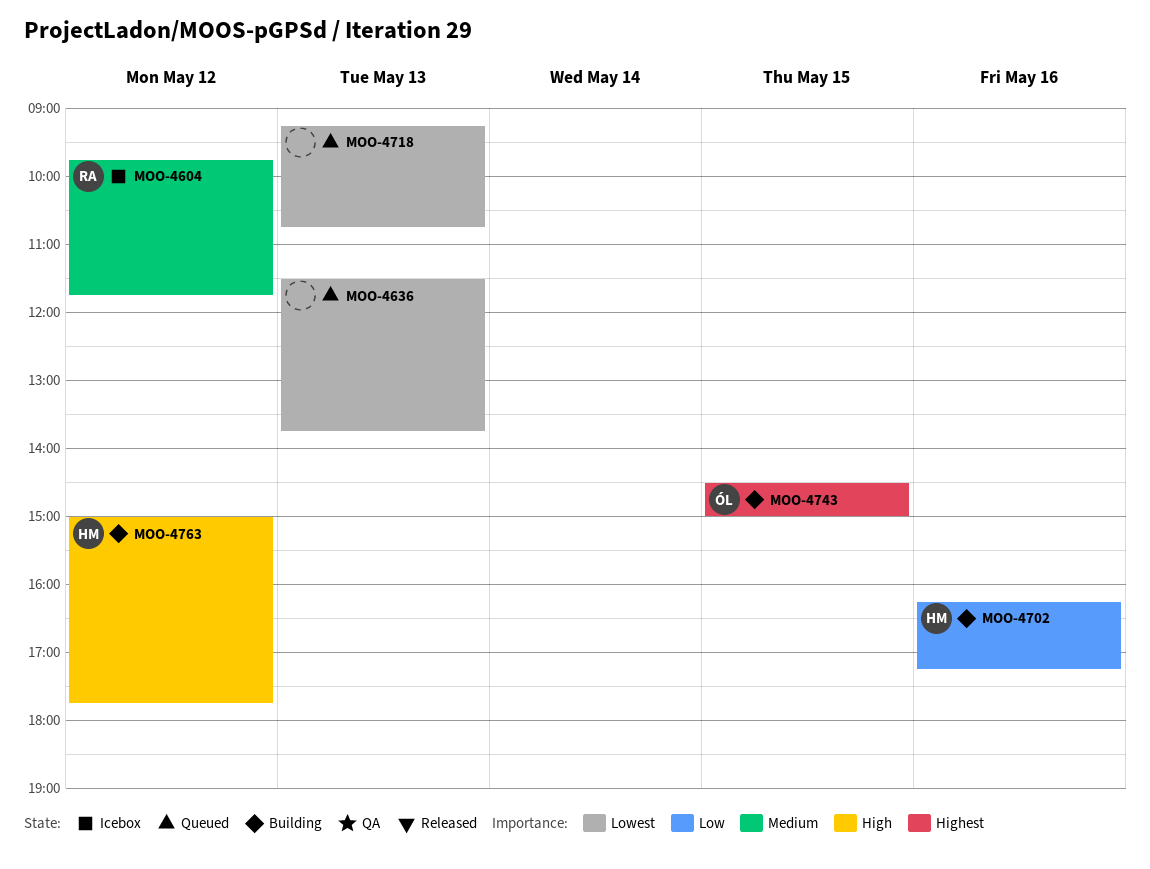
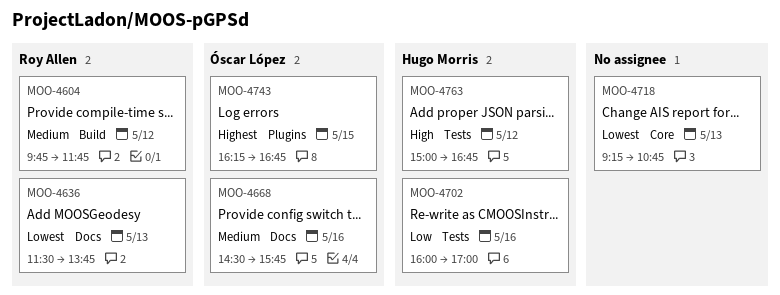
MOO-4636, owner: none -> Roy Allen
MOO-4668: none -> present
MOO-4702, begins: 16:15 -> 16:00
MOO-4702, ends: 17:15 -> 17:00
MOO-4743, begins: 14:30 -> 16:15
MOO-4743, ends: 15:00 -> 16:45
MOO-4763, ends: 17:45 -> 16:45

